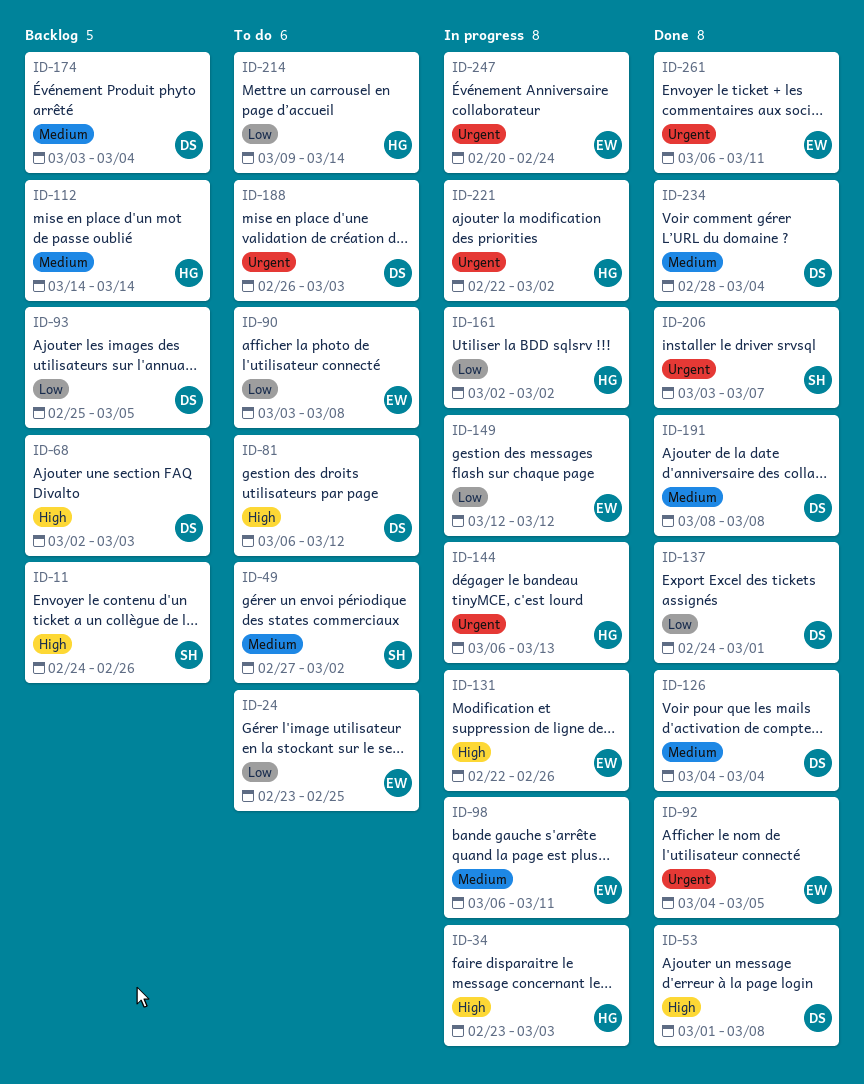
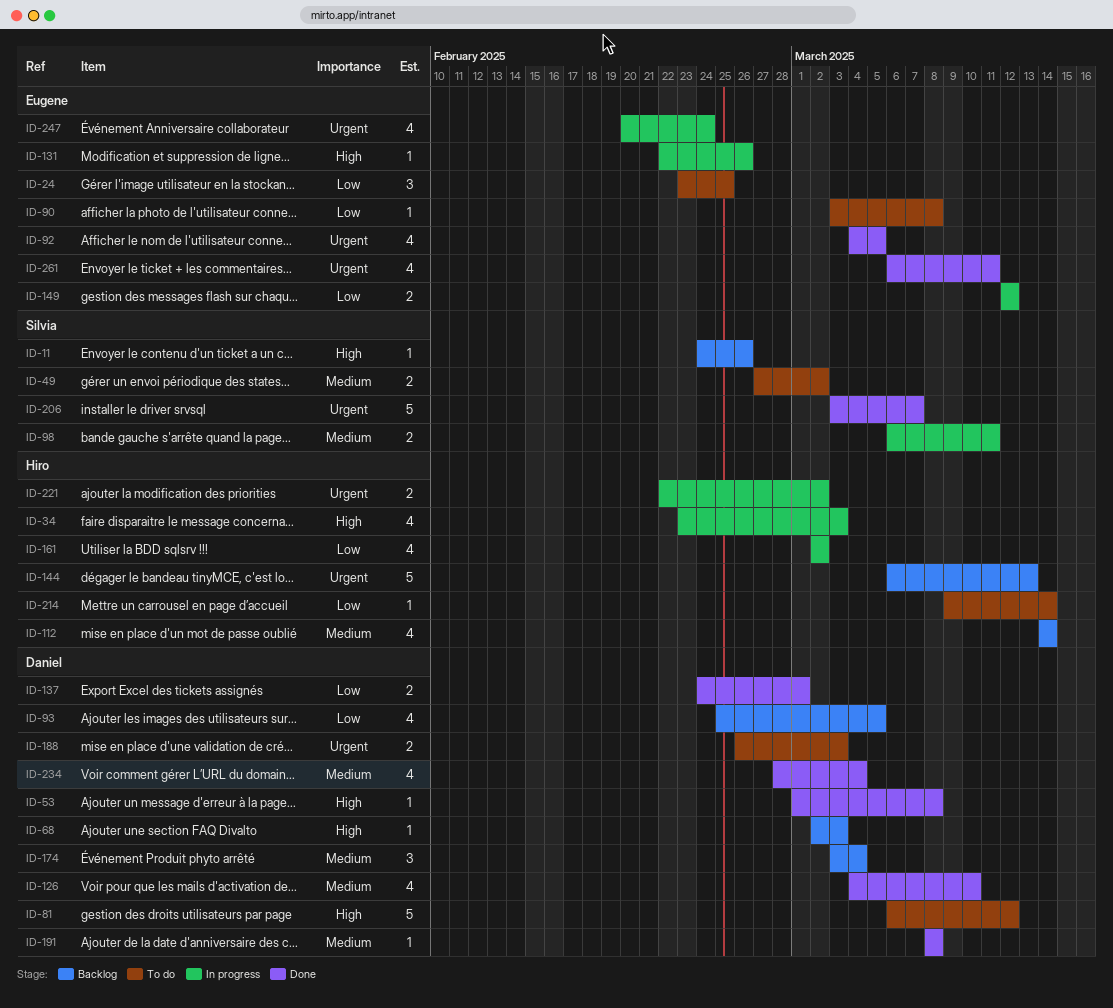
ID-98, owner: Eugene -> Silvia
ID-126, due: Mar 4 -> Mar 10
ID-144, status: In progress -> Backlog

